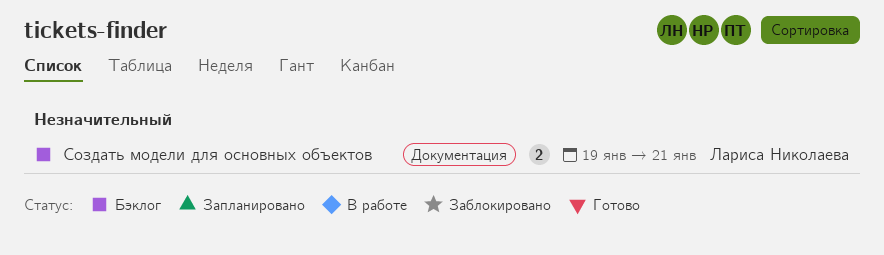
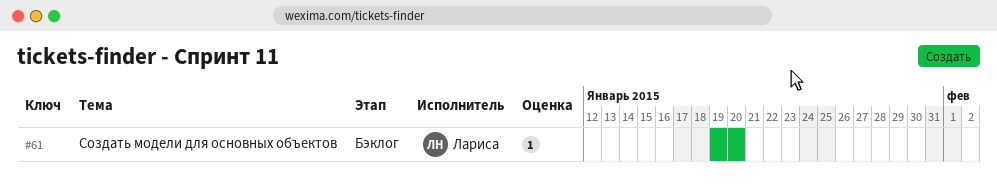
Создать модели для основных объектов, estimate: 2 -> 1
Создать модели для основных объектов, due: Jan 21 -> Jan 20

